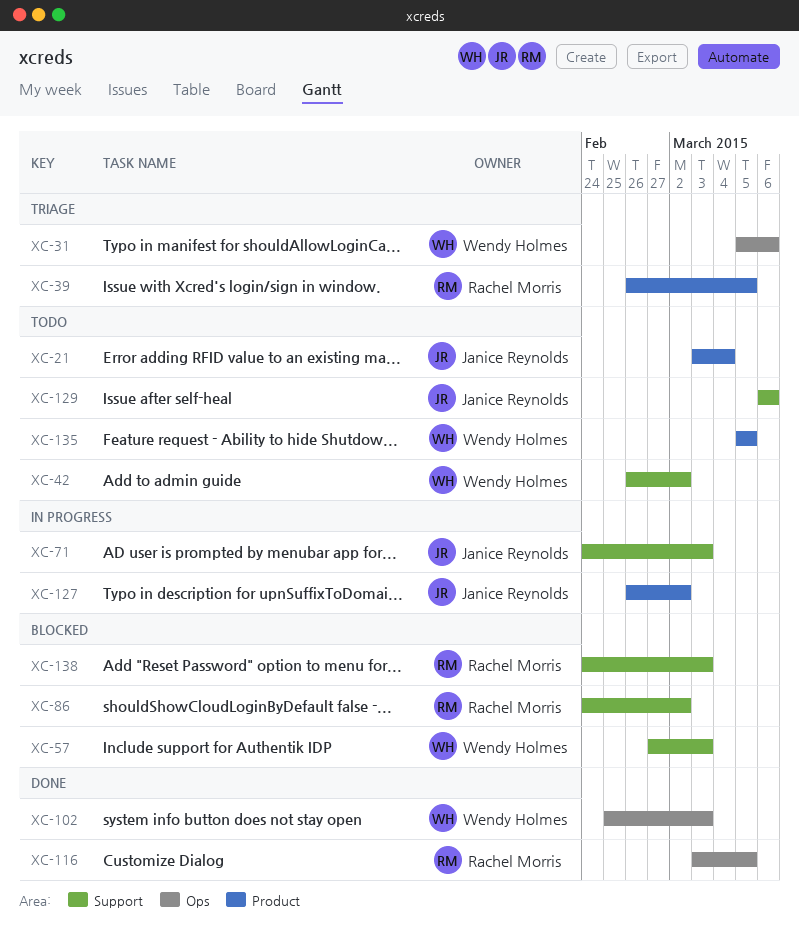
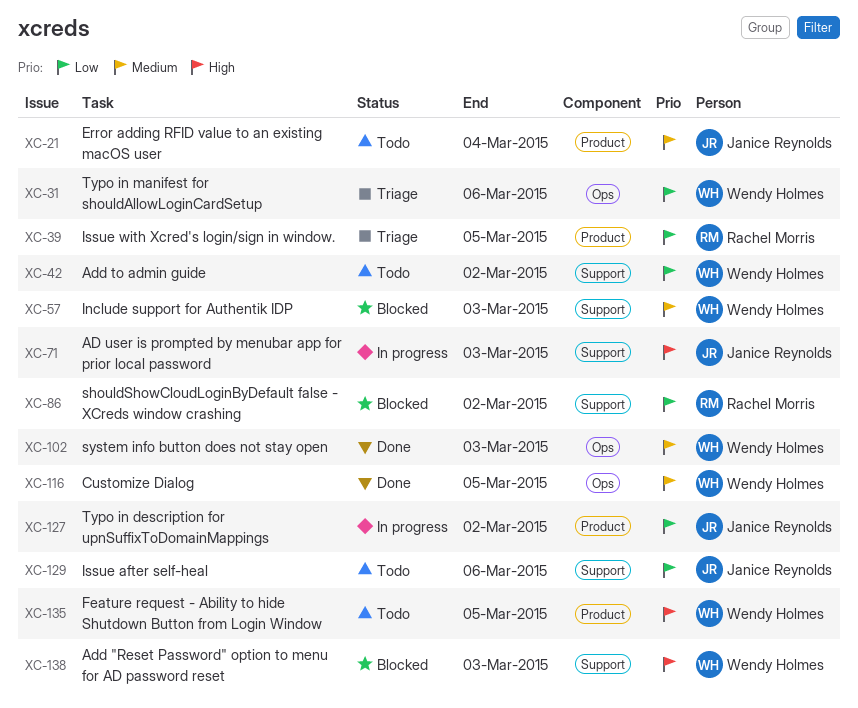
XC-116, owner: Rachel Morris -> Wendy Holmes
XC-138, owner: Rachel Morris -> Wendy Holmes

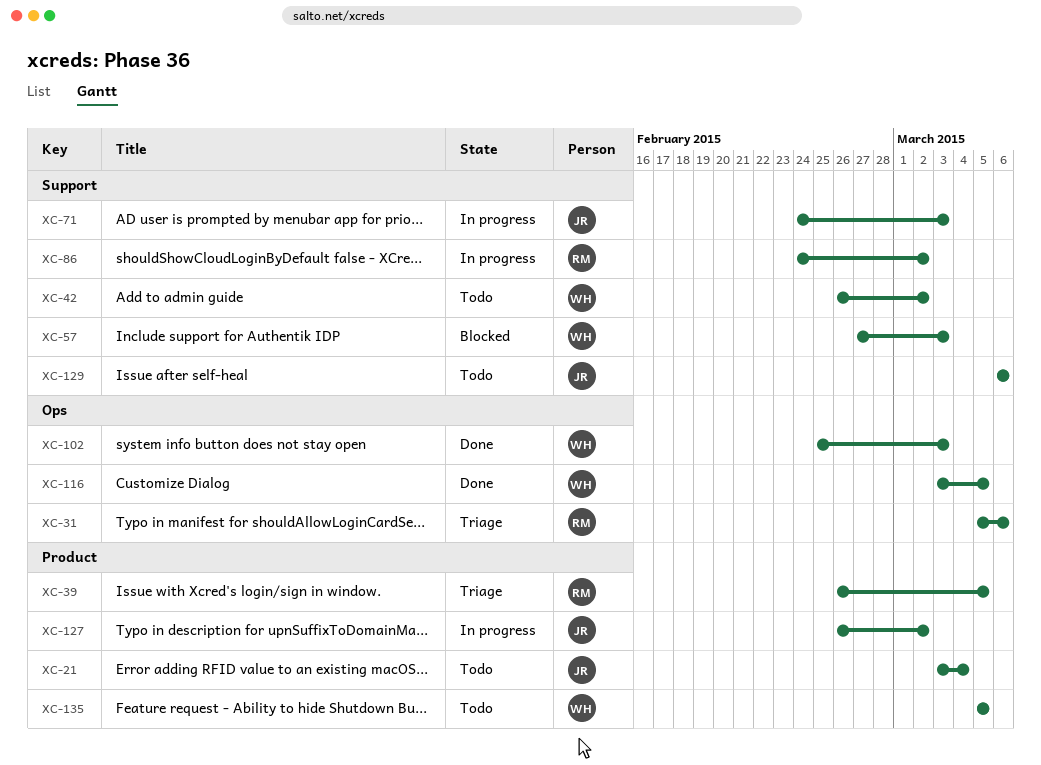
XC-31, owner: Wendy Holmes -> Rachel Morris
XC-86, status: Blocked -> In progress
XC-138: present -> none

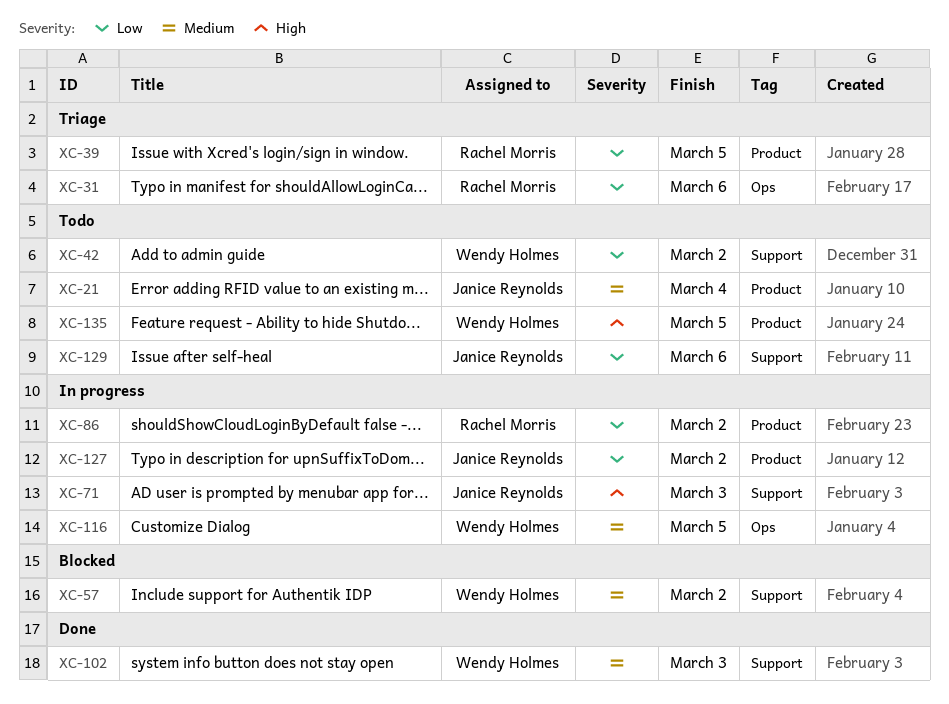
XC-57, due: Mar 3 -> Mar 2
XC-86, label: Support -> Product
XC-102, label: Ops -> Support
XC-116, status: Done -> In progress

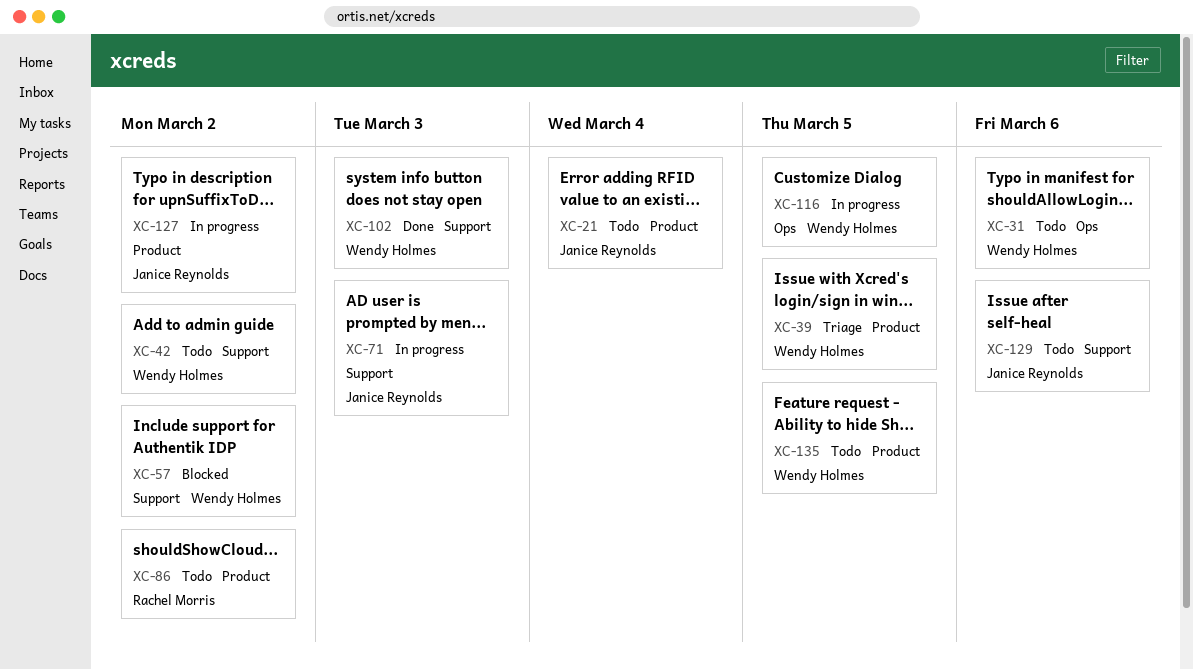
XC-31, status: Triage -> Todo
XC-31, owner: Rachel Morris -> Wendy Holmes
XC-39, owner: Rachel Morris -> Wendy Holmes
XC-86, status: In progress -> Todo

